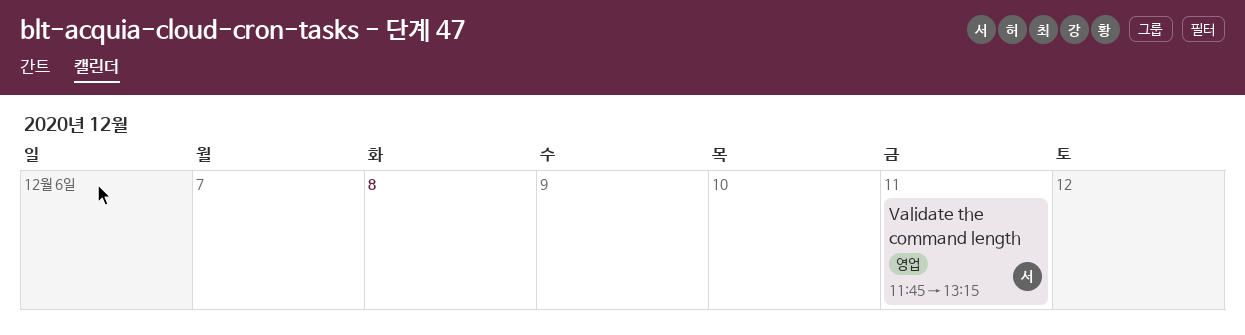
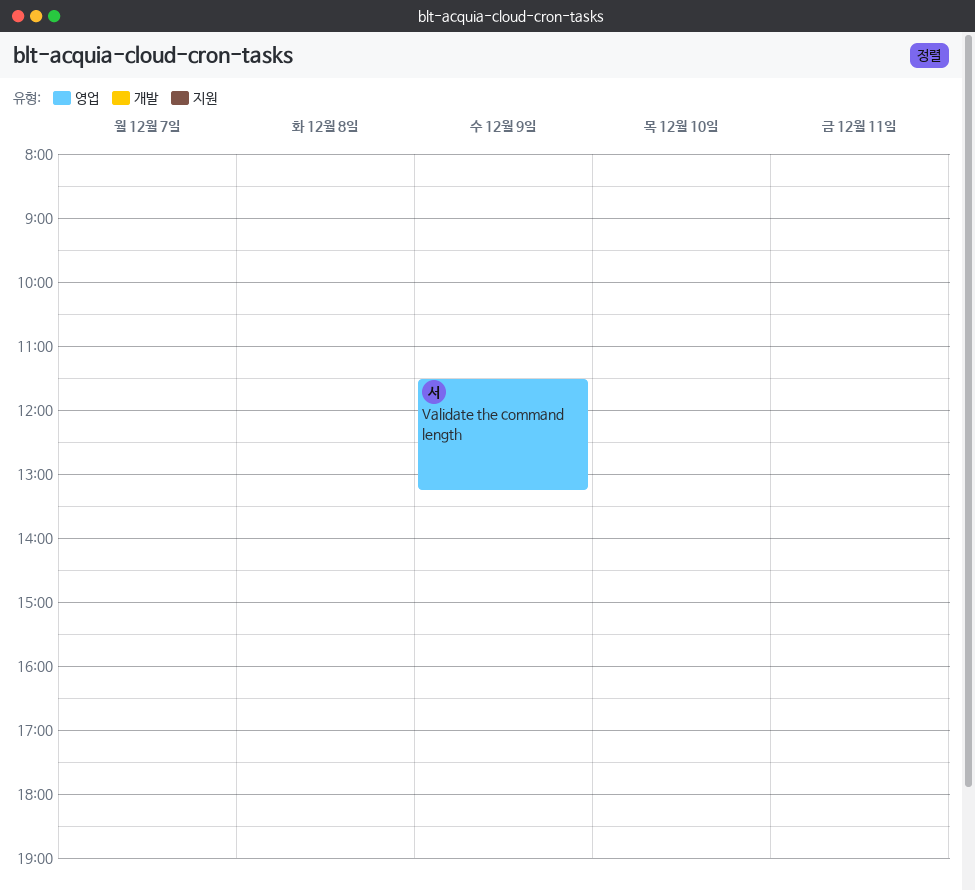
Validate the command length, day: Dec 11 -> Dec 9
Validate the command length, begins: 11:45 -> 11:30

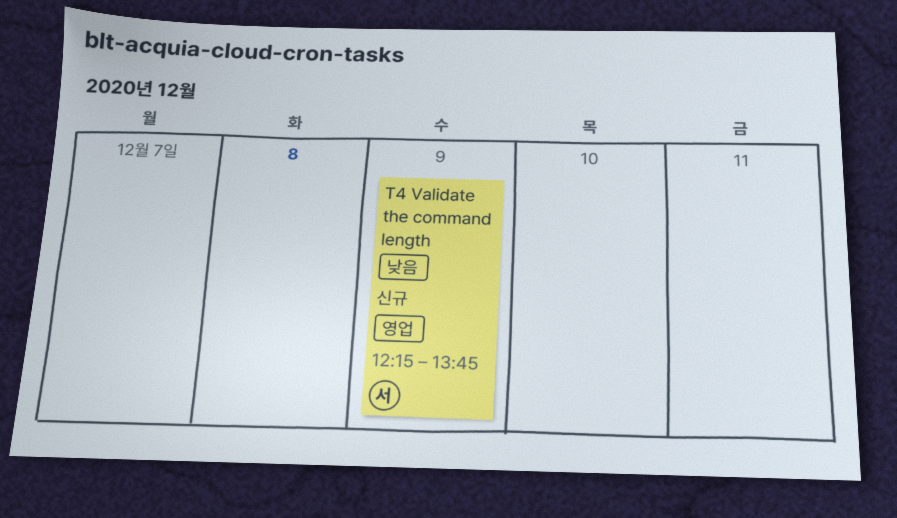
Validate the command length, begins: 11:30 -> 12:15
Validate the command length, ends: 13:15 -> 13:45

